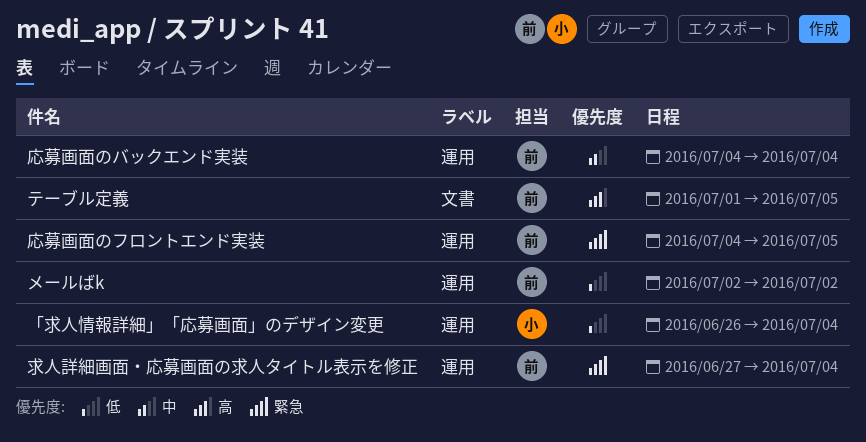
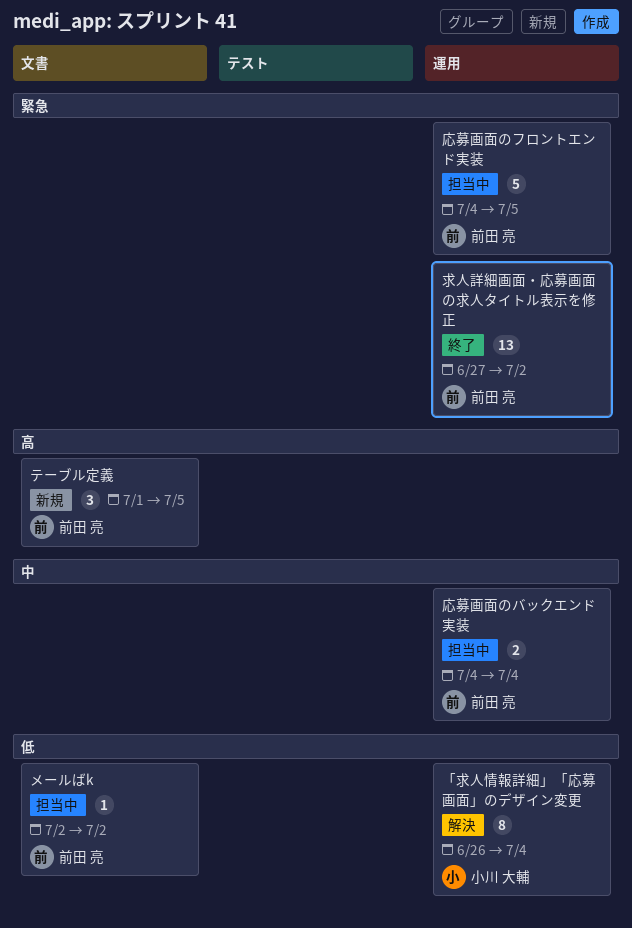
メールばk, label: 運用 -> 文書
求人詳細画面・応募画面の求人タイトル表示を修正, due: Jul 4 -> Jul 2

